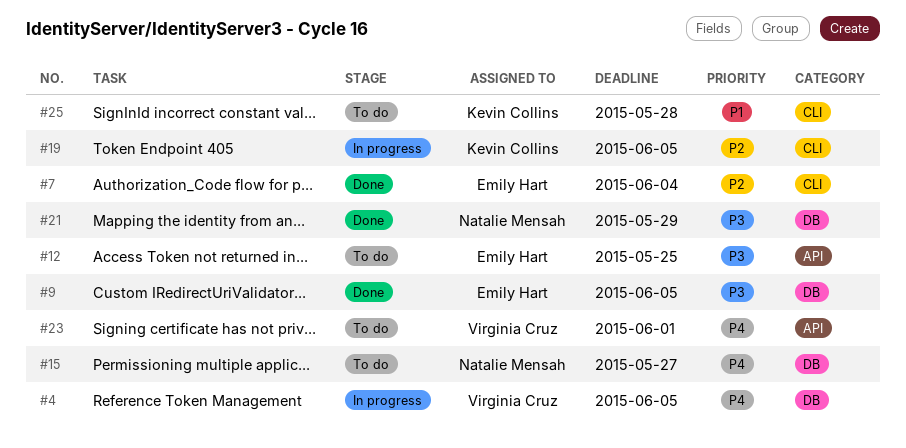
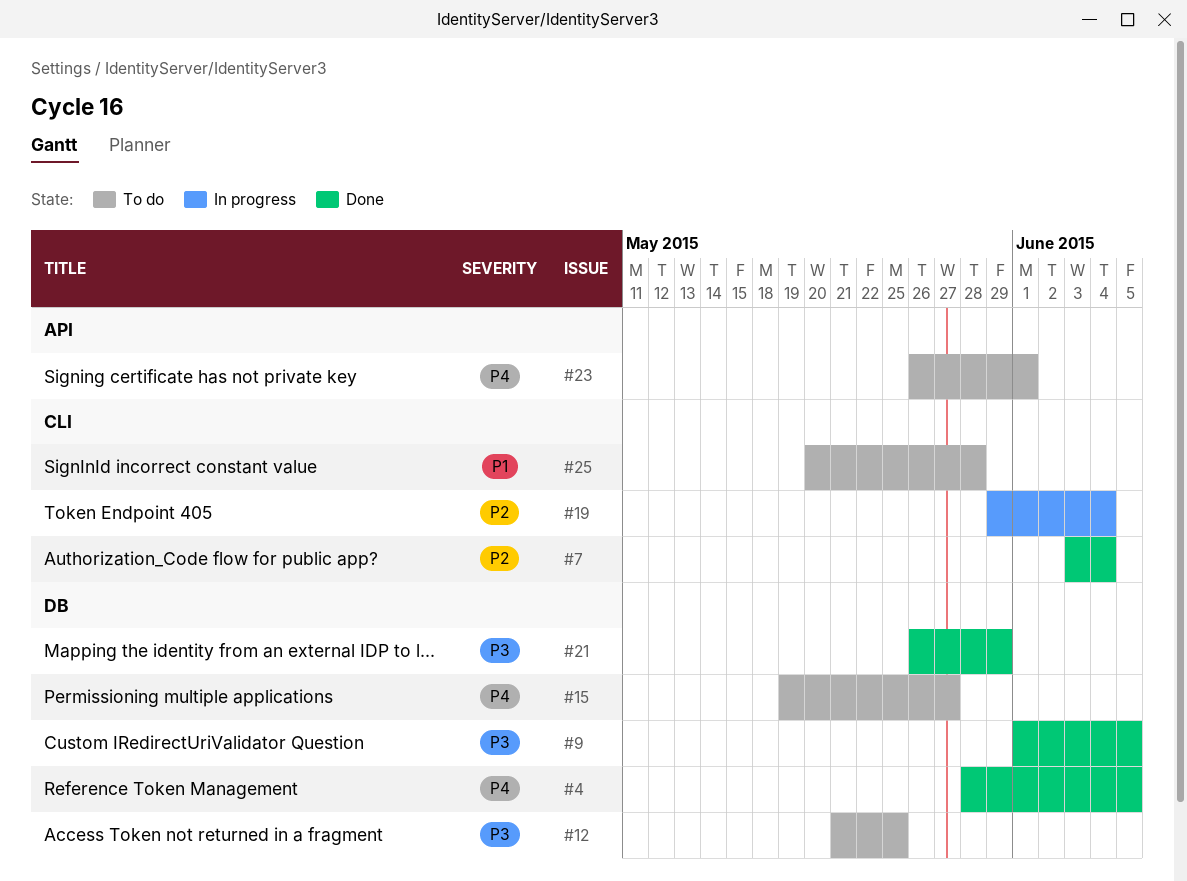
#4, status: In progress -> Done
#12, label: API -> DB
#19, due: Jun 5 -> Jun 4

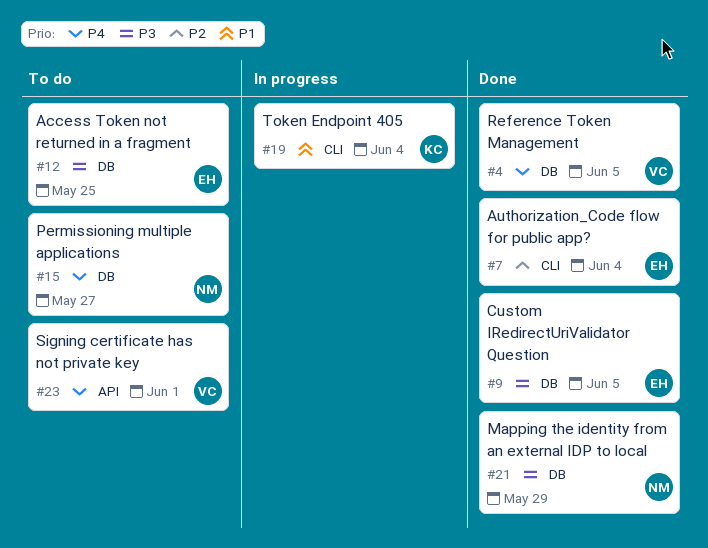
#19, priority: P2 -> P1
#25: present -> none

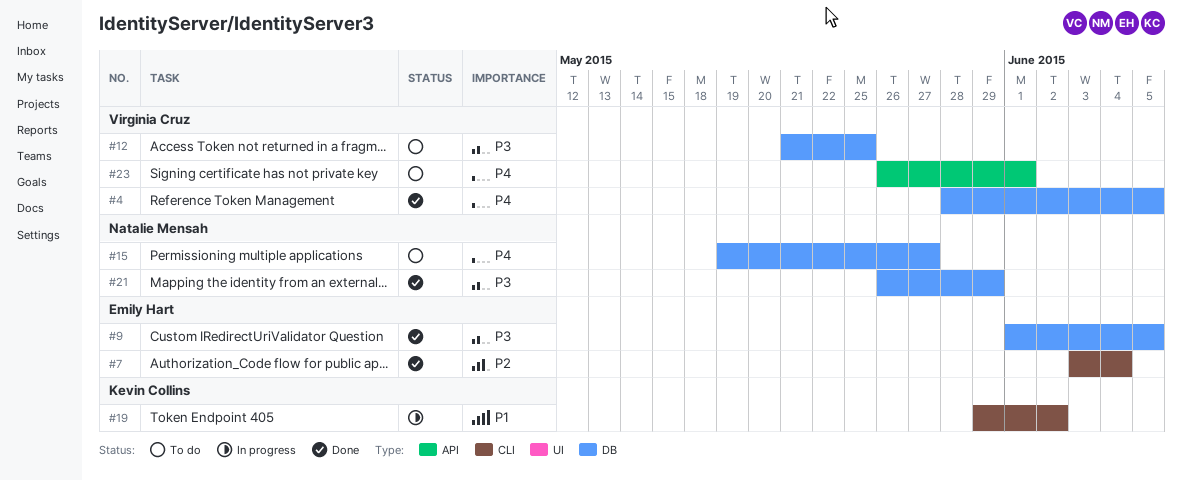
#12, owner: Emily Hart -> Virginia Cruz
#19, due: Jun 4 -> Jun 2

